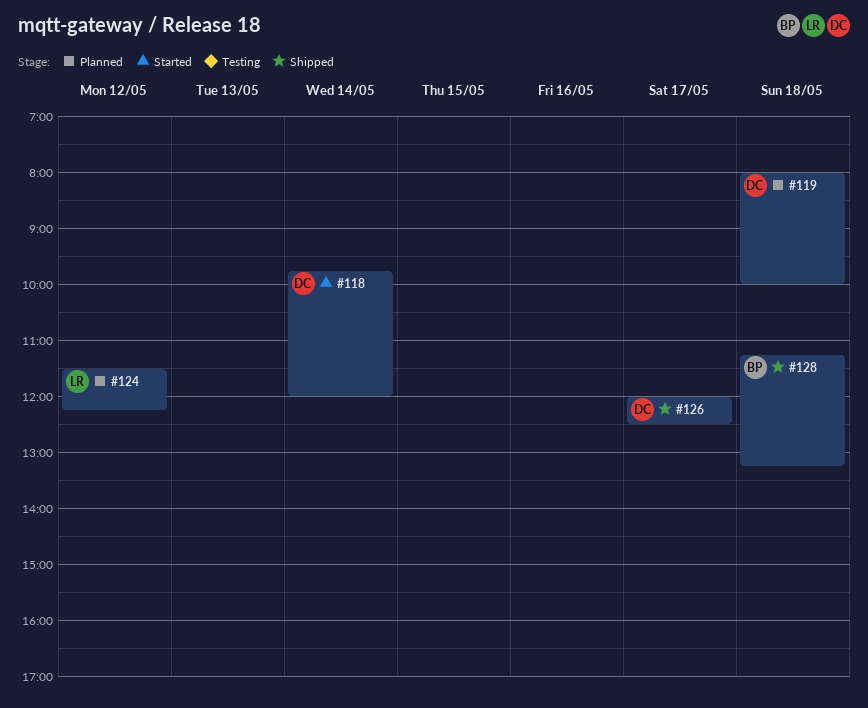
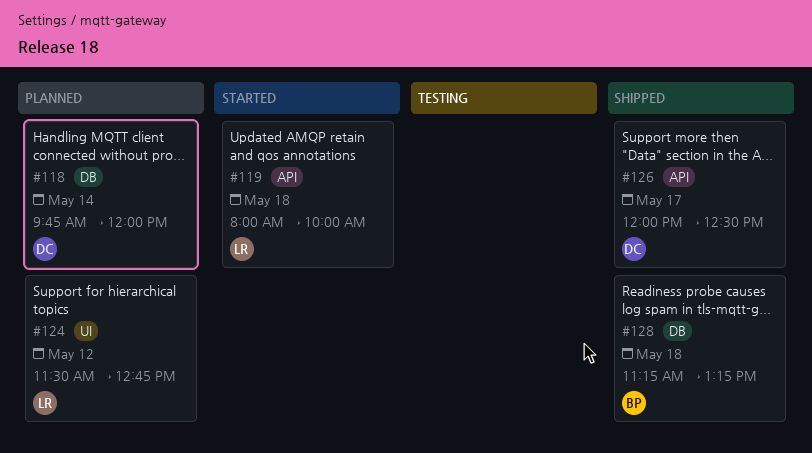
#118, status: Started -> Planned
#119, status: Planned -> Started
#119, owner: DC -> LR
#124, ends: 12:15 -> 12:45

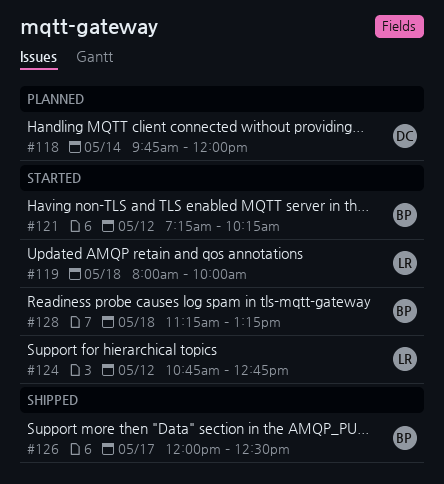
#121: none -> present
#124, status: Planned -> Started
#124, begins: 11:30 -> 10:45
#126, owner: DC -> BP
#128, status: Shipped -> Started

